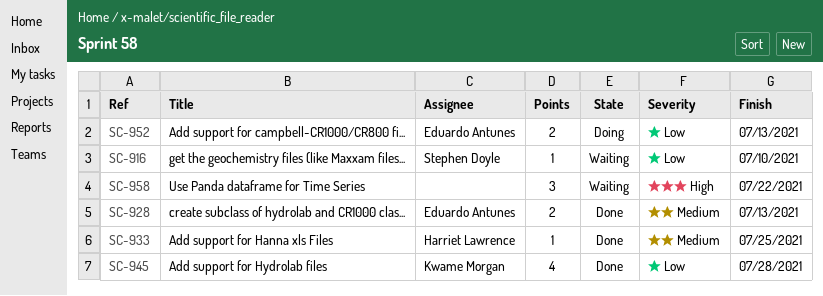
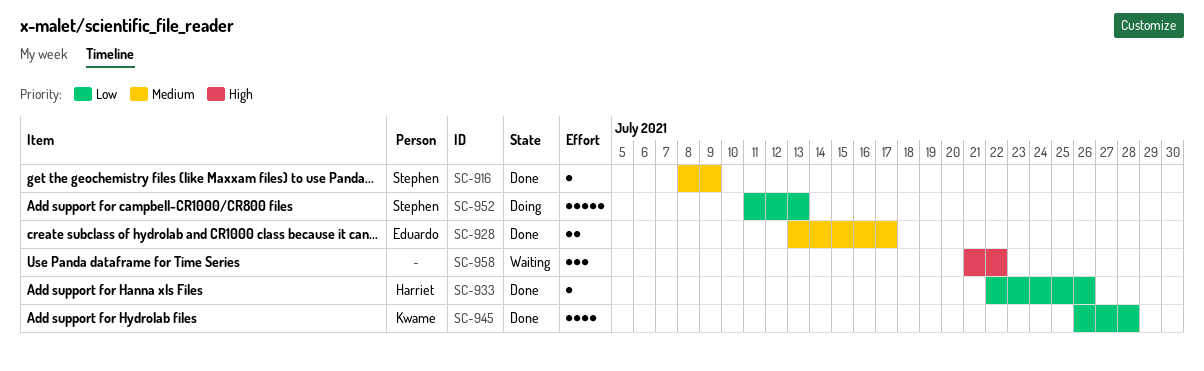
SC-916, status: Waiting -> Done
SC-916, priority: Low -> Medium
SC-916, due: Jul 10 -> Jul 9
SC-928, due: Jul 13 -> Jul 17
SC-933, priority: Medium -> Low
SC-933, due: Jul 25 -> Jul 26
SC-952, owner: Eduardo Antunes -> Stephen Doyle
SC-952, estimate: 2 -> 5

